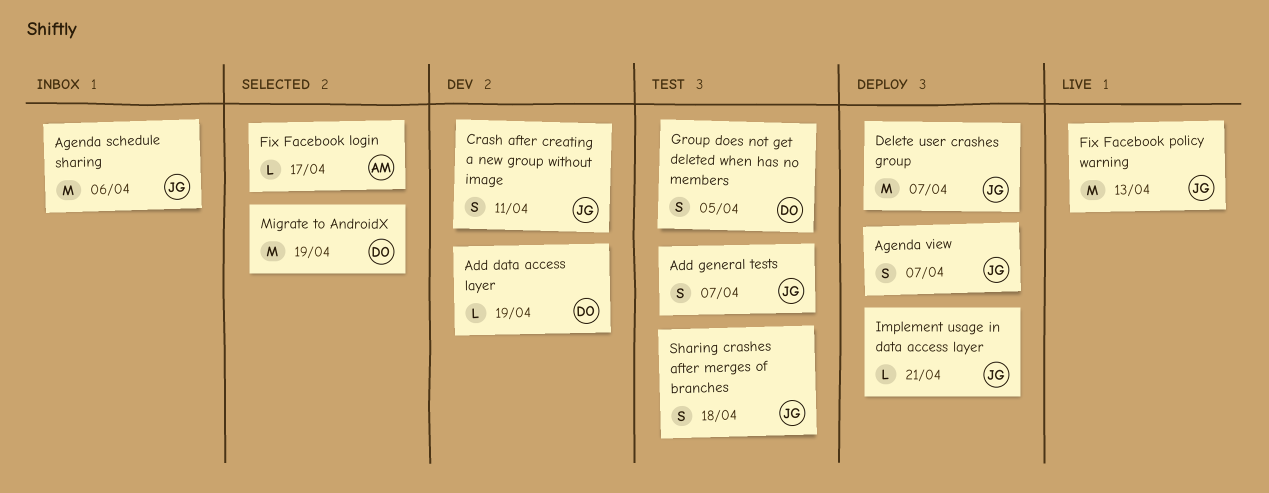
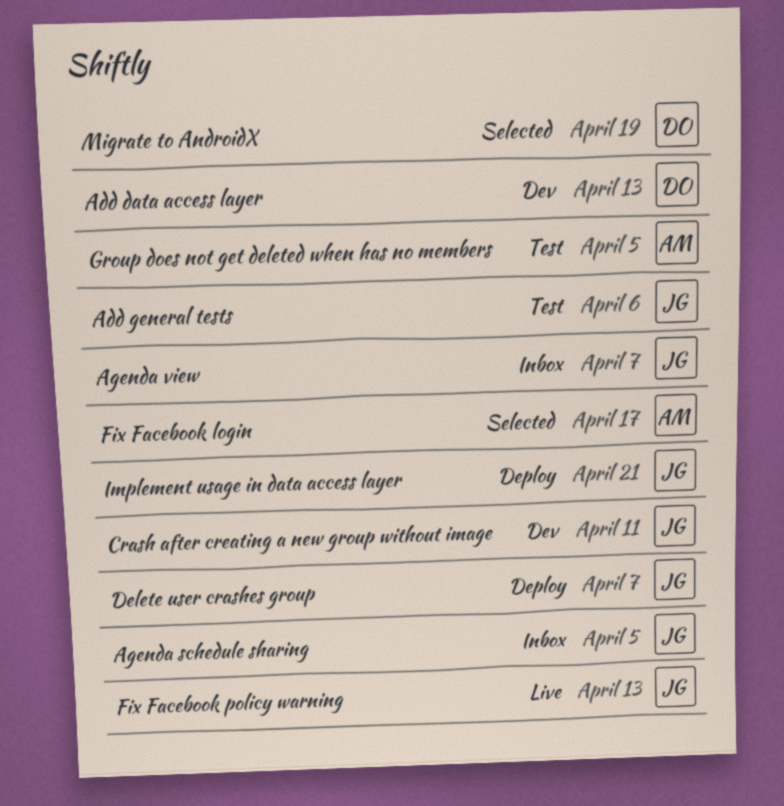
Add data access layer, due: Apr 19 -> Apr 13
Add general tests, due: Apr 7 -> Apr 6
Agenda schedule sharing, due: Apr 6 -> Apr 5
Agenda view, status: Deploy -> Inbox
Group does not get deleted when has no members, owner: DO -> AM
Sharing crashes after merges of branches: present -> none

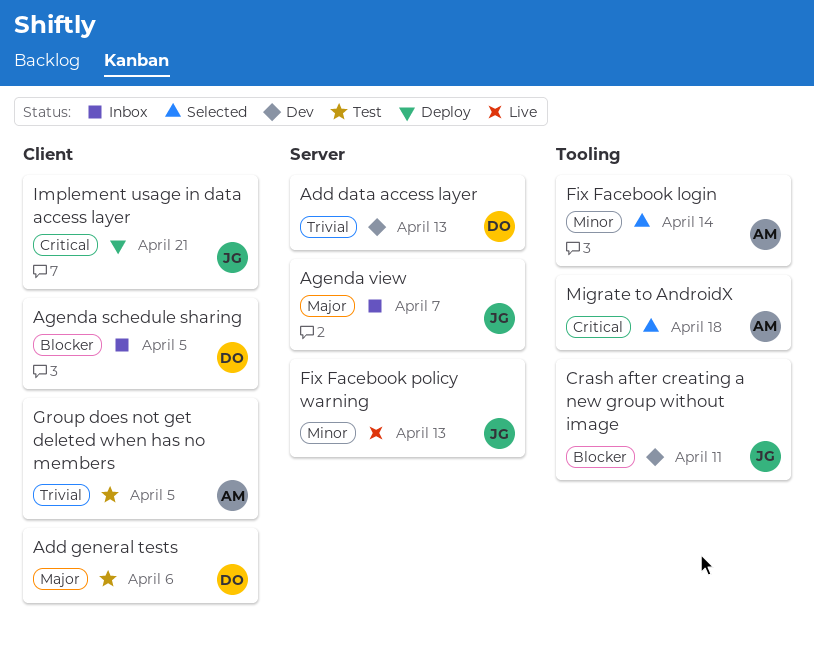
Add general tests, owner: JG -> DO
Agenda schedule sharing, owner: JG -> DO
Delete user crashes group: present -> none
Fix Facebook login, due: Apr 17 -> Apr 14
Migrate to AndroidX, owner: DO -> AM
Migrate to AndroidX, due: Apr 19 -> Apr 18

